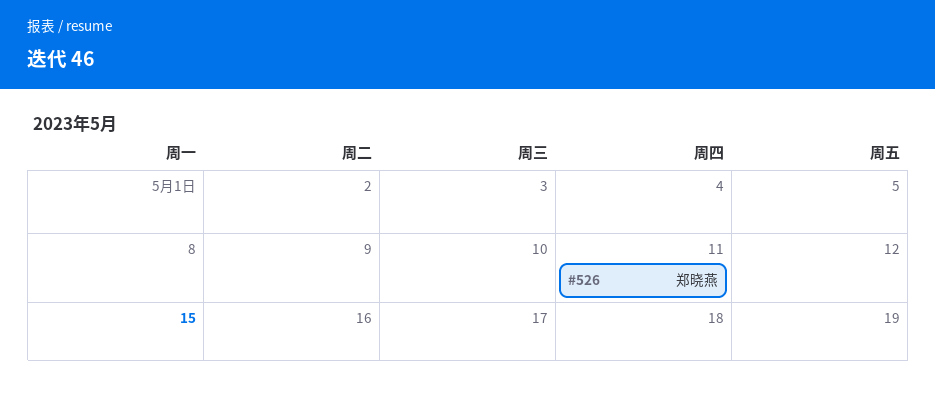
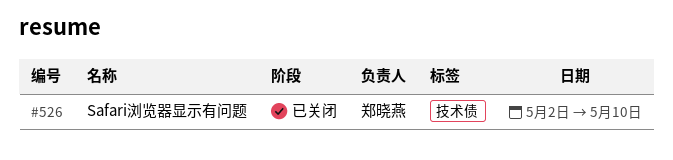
#526, due: May 11 -> May 10

